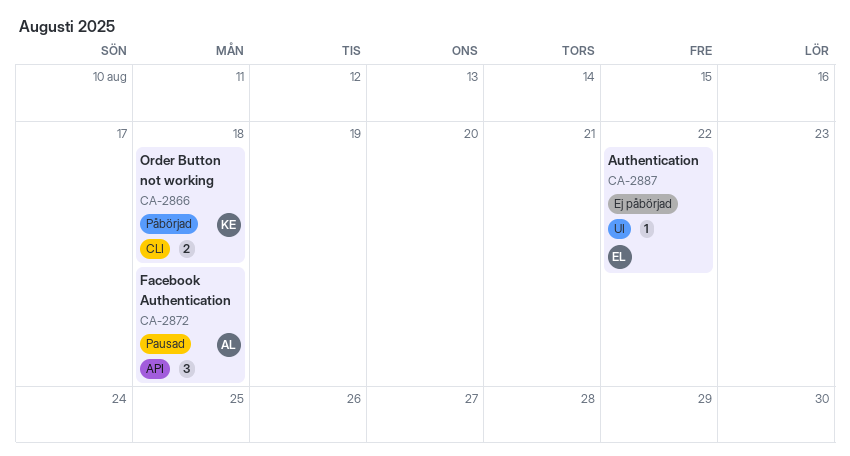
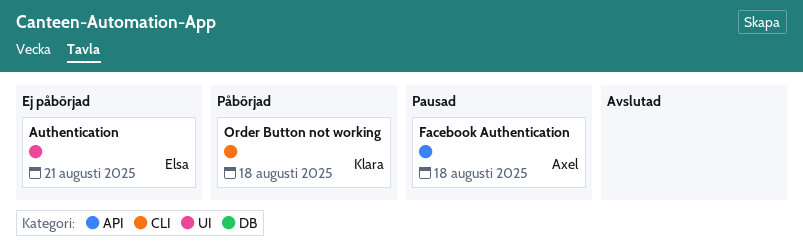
Authentication, due: Aug 22 -> Aug 21

